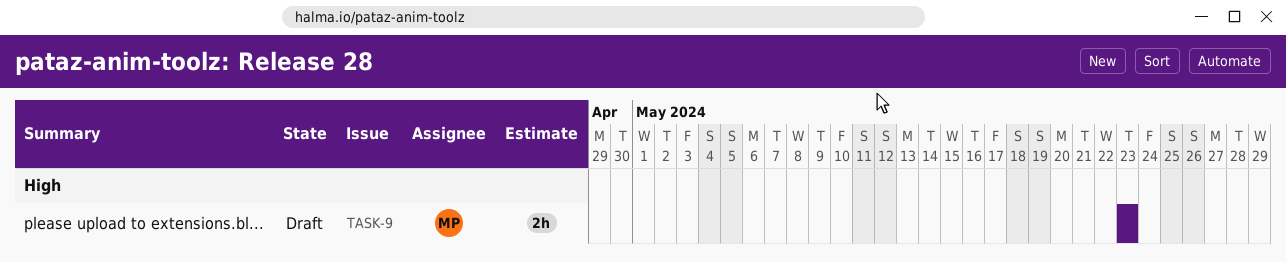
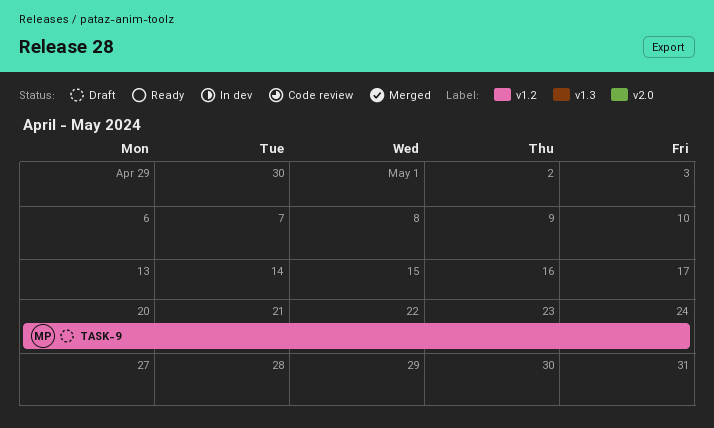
TASK-9, start: May 23 -> May 20
TASK-9, due: May 23 -> May 24

